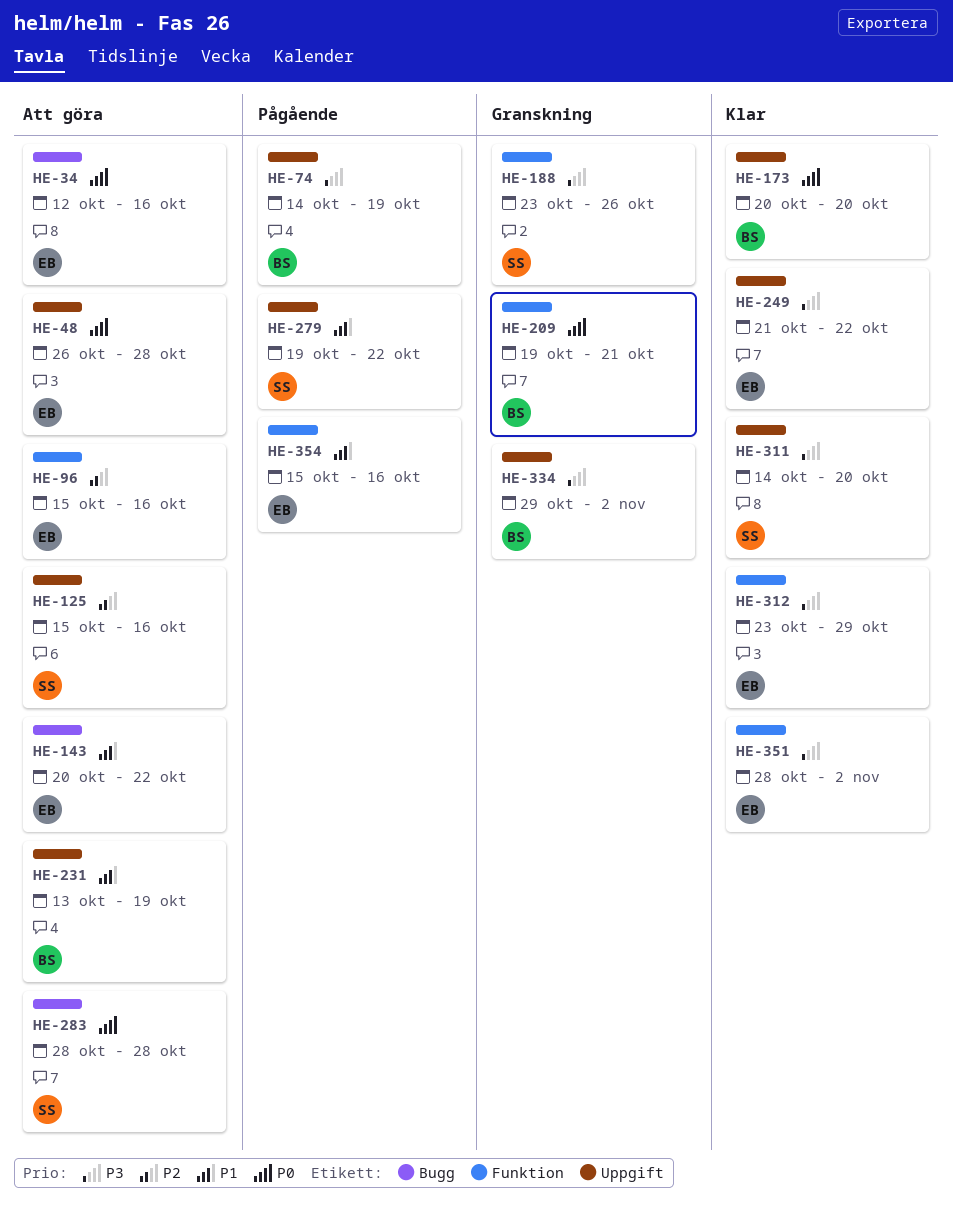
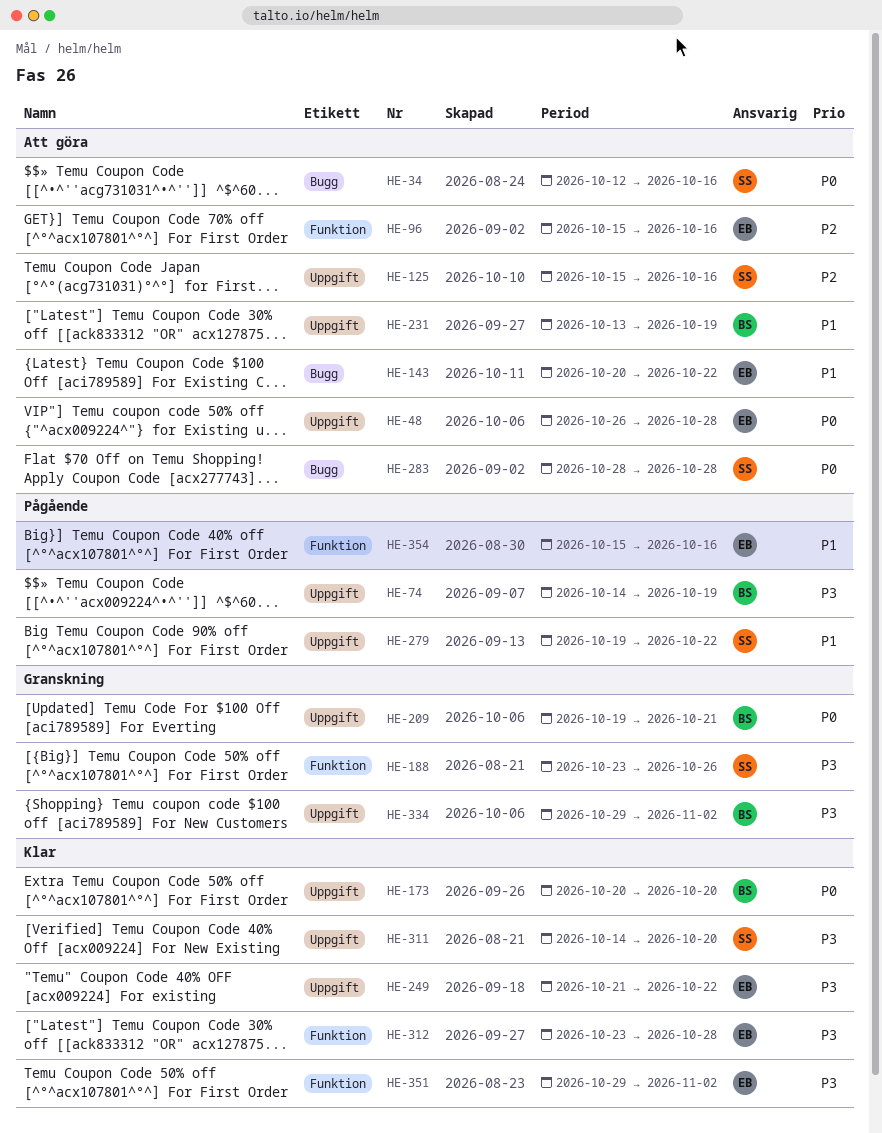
HE-34, owner: EB -> SS
HE-209, label: Funktion -> Uppgift
HE-312, due: Oct 29 -> Oct 28
HE-351, start: Oct 28 -> Oct 29

